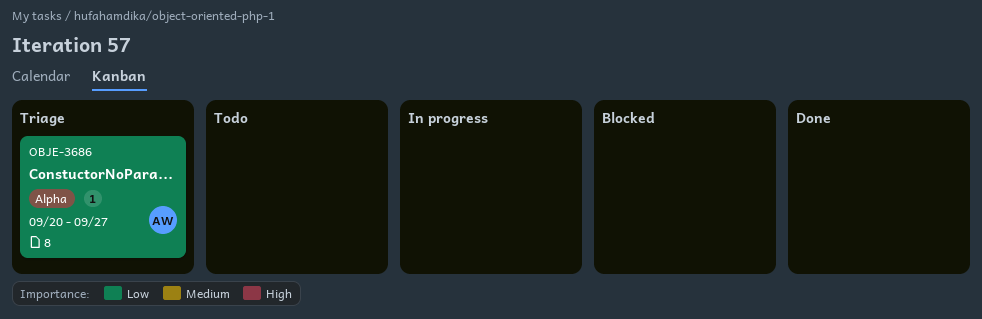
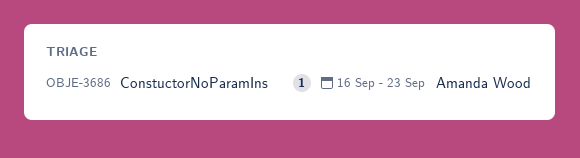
OBJE-3686, start: Sep 20 -> Sep 16
OBJE-3686, due: Sep 27 -> Sep 23

